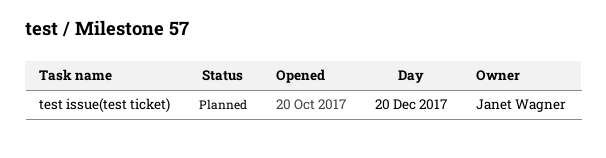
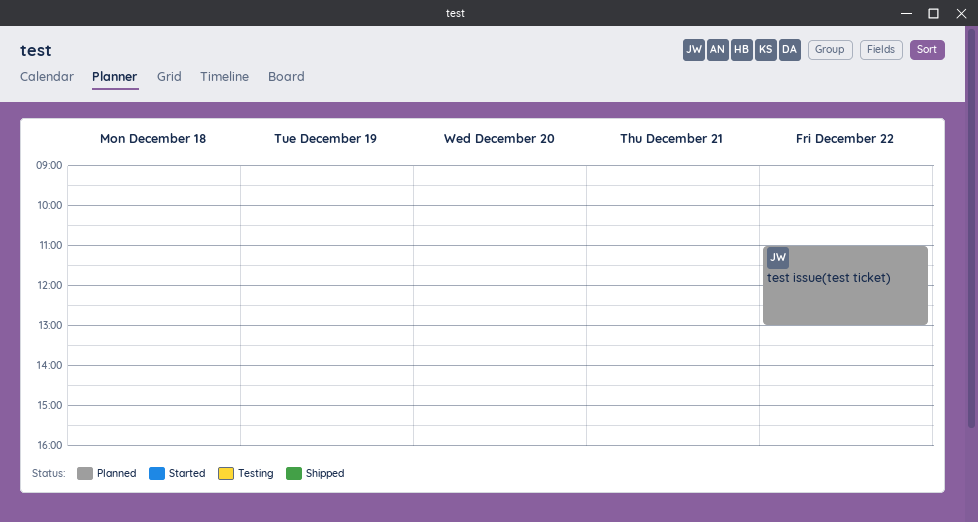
test issue(test ticket), day: Dec 20 -> Dec 22

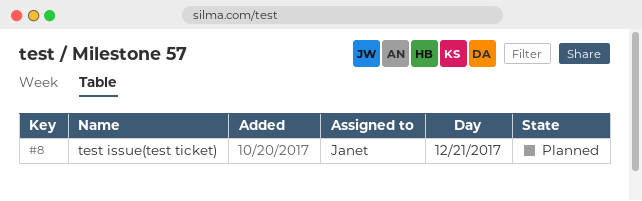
test issue(test ticket), day: Dec 22 -> Dec 21

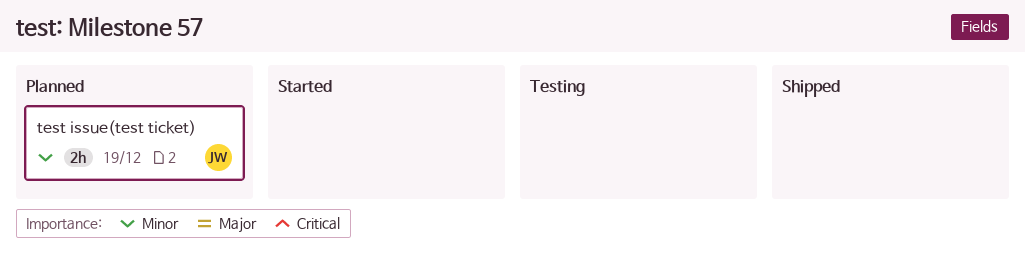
test issue(test ticket), day: Dec 21 -> Dec 19

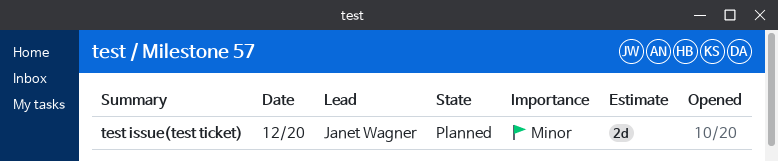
test issue(test ticket), estimate: 2h -> 2d
test issue(test ticket), day: Dec 19 -> Dec 20

